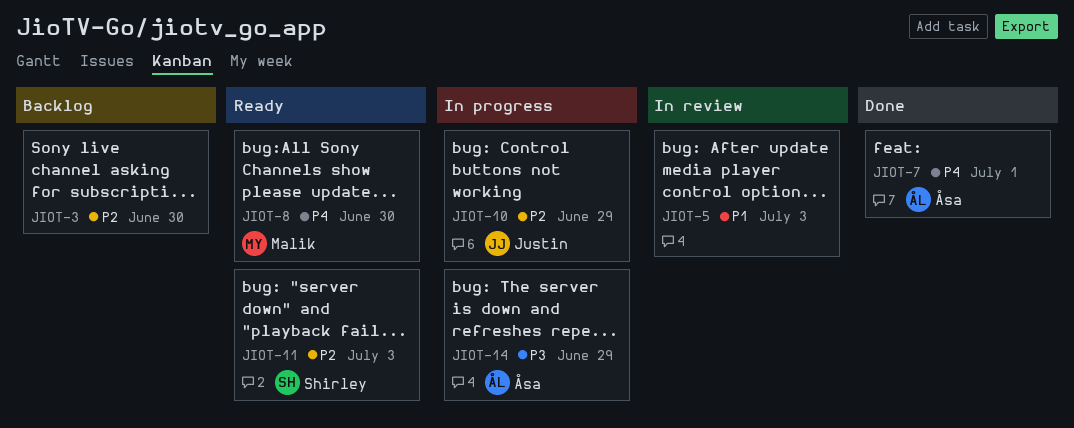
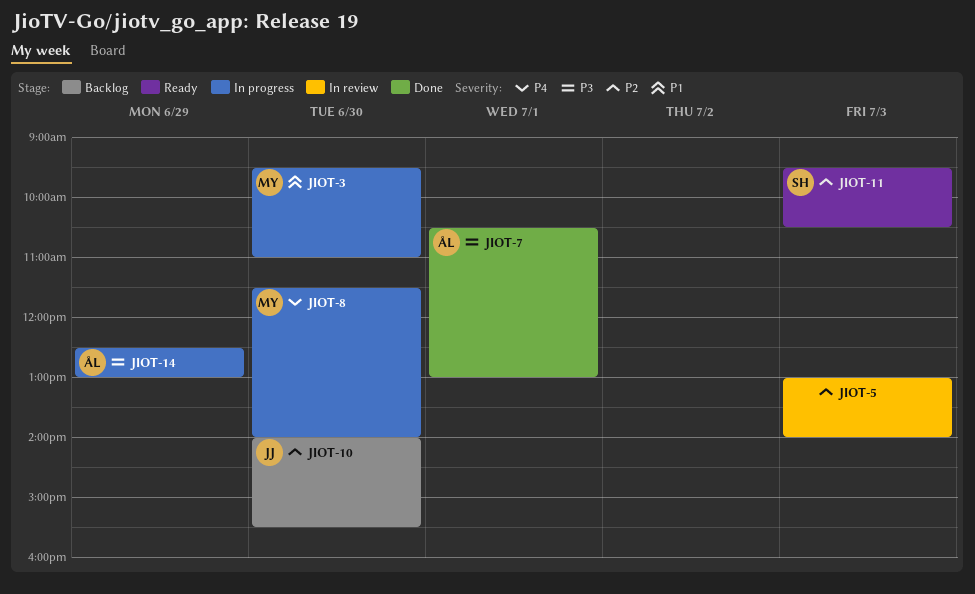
JIOT-3, status: Backlog -> In progress
JIOT-3, owner: none -> Malik
JIOT-3, priority: P2 -> P1
JIOT-5, priority: P1 -> P2
JIOT-7, priority: P4 -> P3
JIOT-8, status: Ready -> In progress
JIOT-10, status: In progress -> Backlog
JIOT-10, day: Jun 29 -> Jun 30

